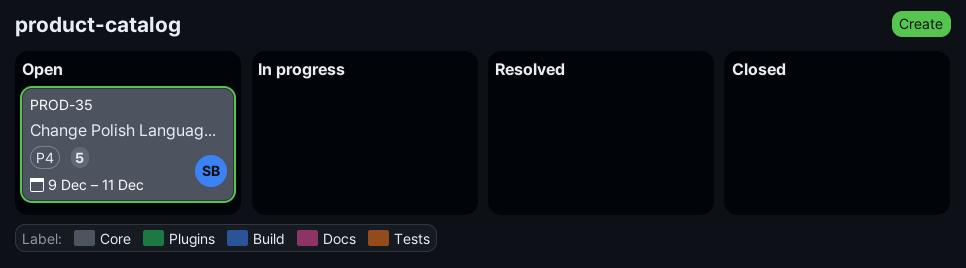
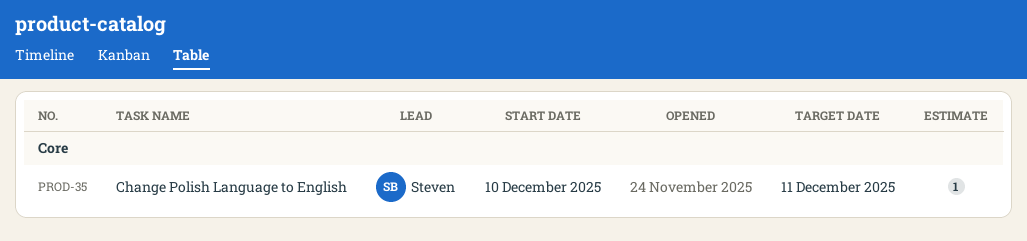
PROD-35, estimate: 5 -> 1
PROD-35, start: Dec 9 -> Dec 10

